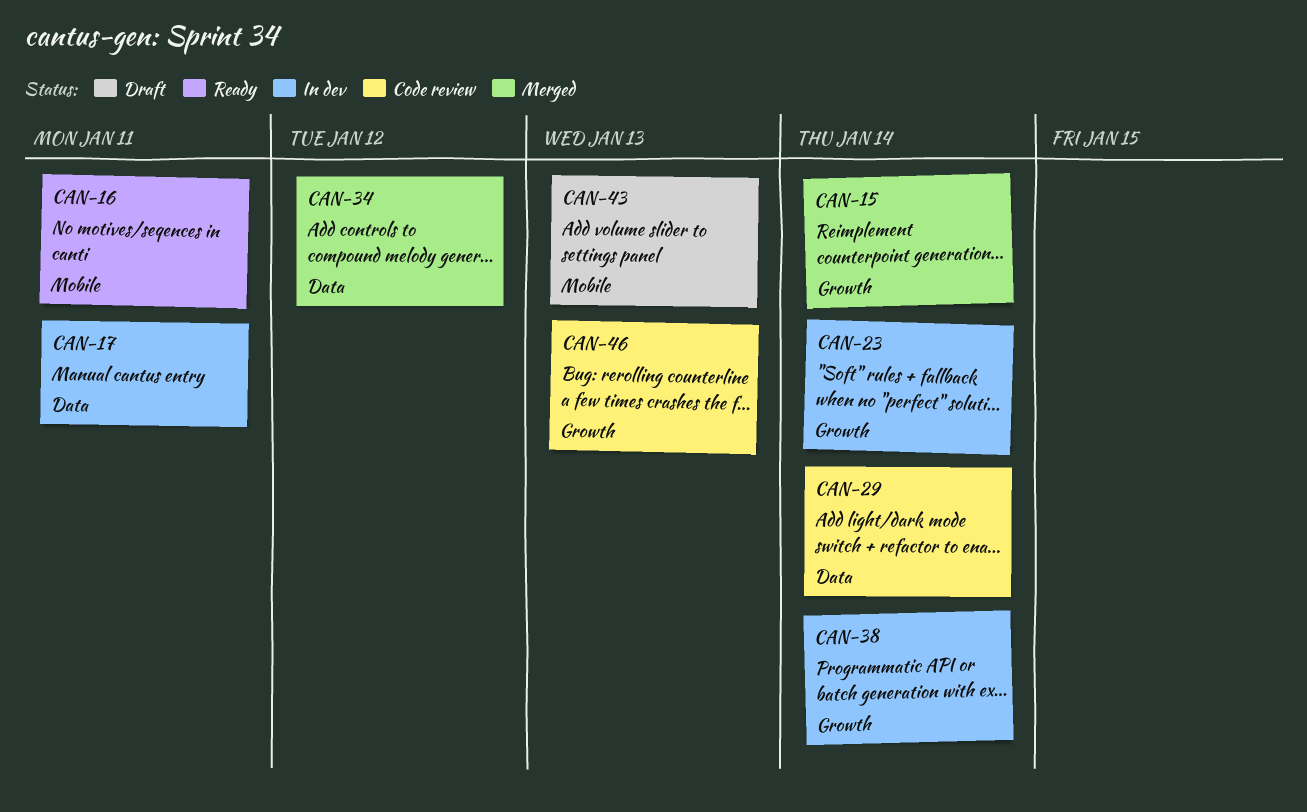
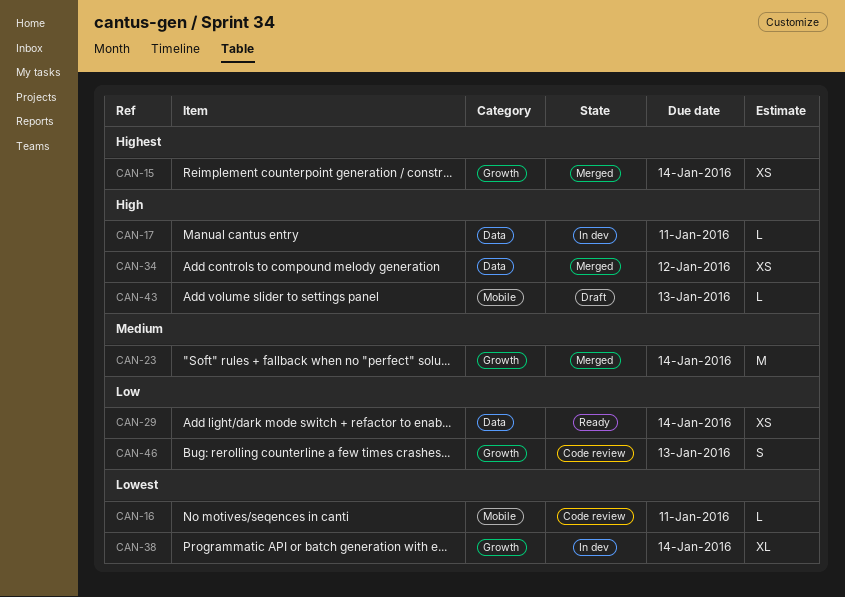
CAN-16, status: Ready -> Code review
CAN-23, status: In dev -> Merged
CAN-29, status: Code review -> Ready

